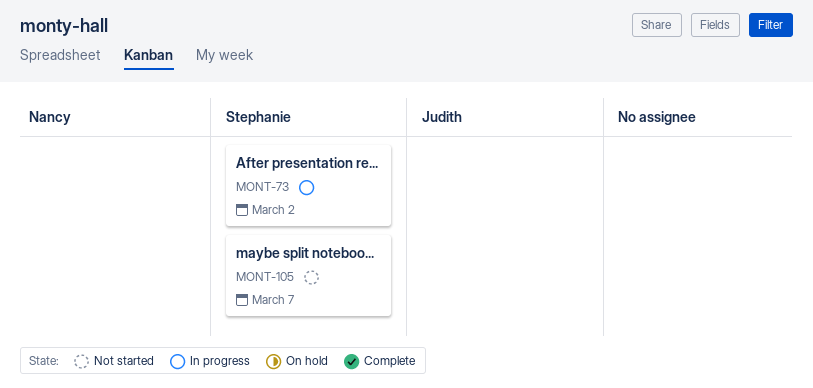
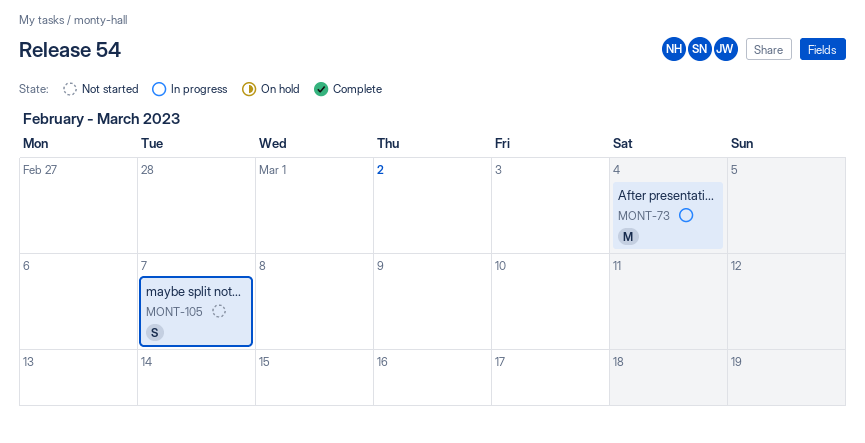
MONT-73, due: Mar 2 -> Mar 4

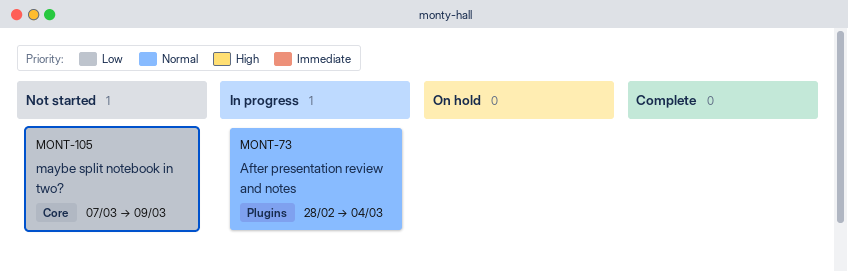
MONT-105, due: Mar 7 -> Mar 9

